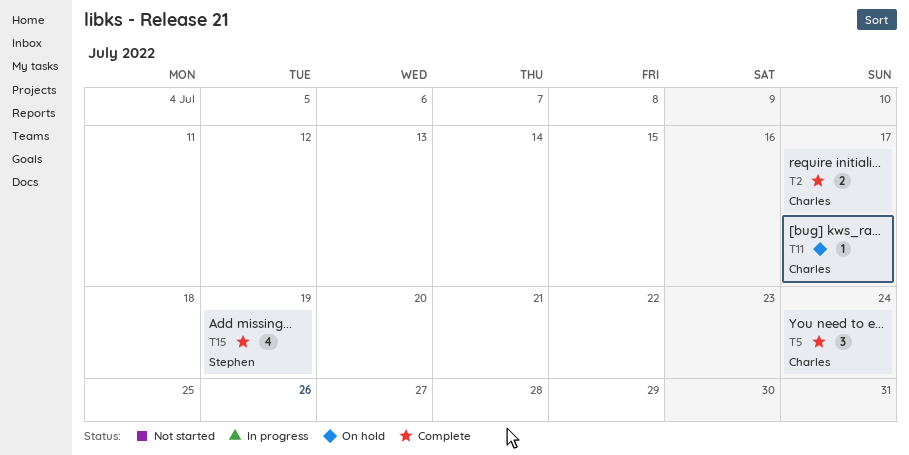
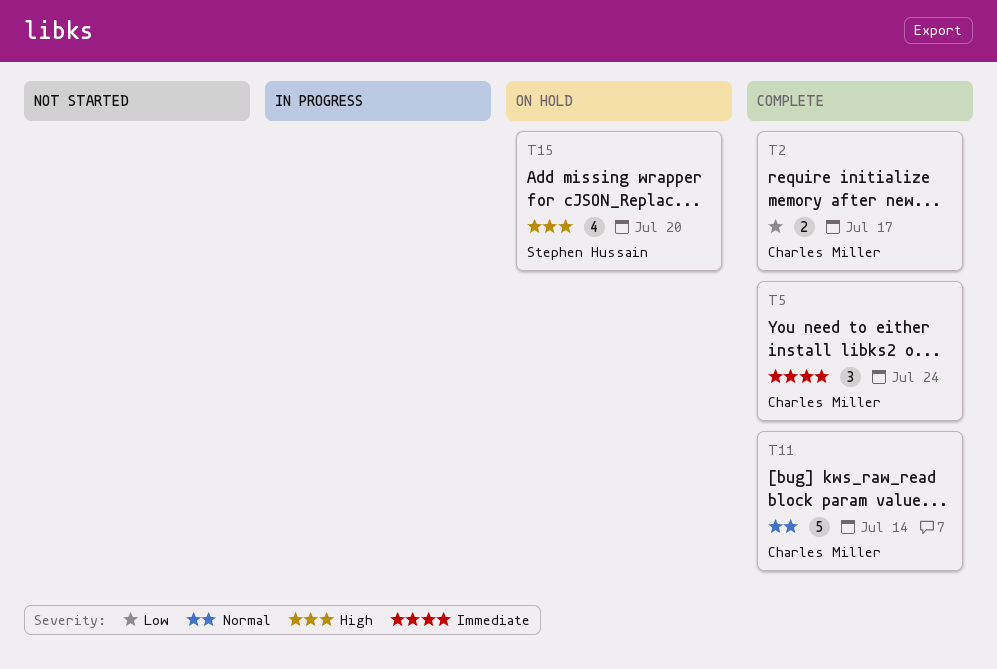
T11, status: On hold -> Complete
T11, estimate: 1 -> 5
T11, due: Jul 17 -> Jul 14
T15, status: Complete -> On hold
T15, due: Jul 19 -> Jul 20

